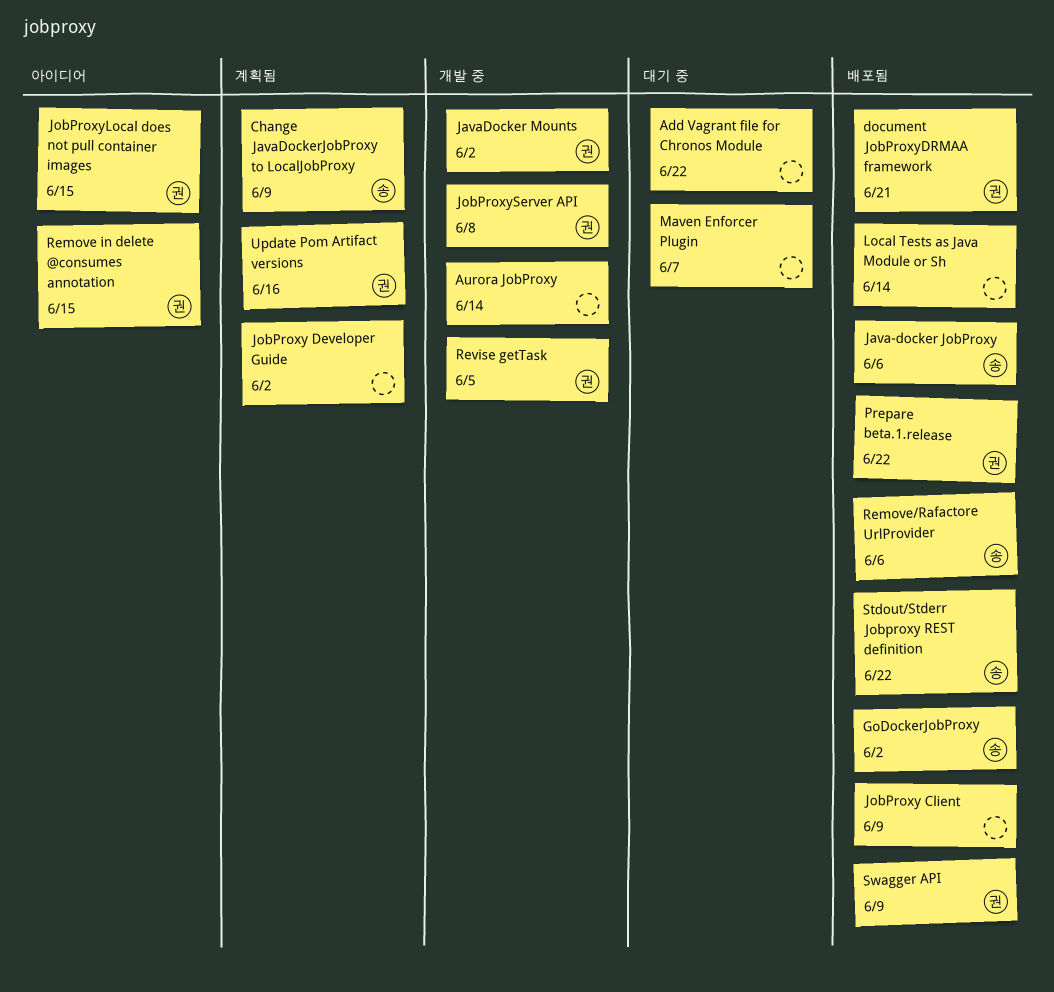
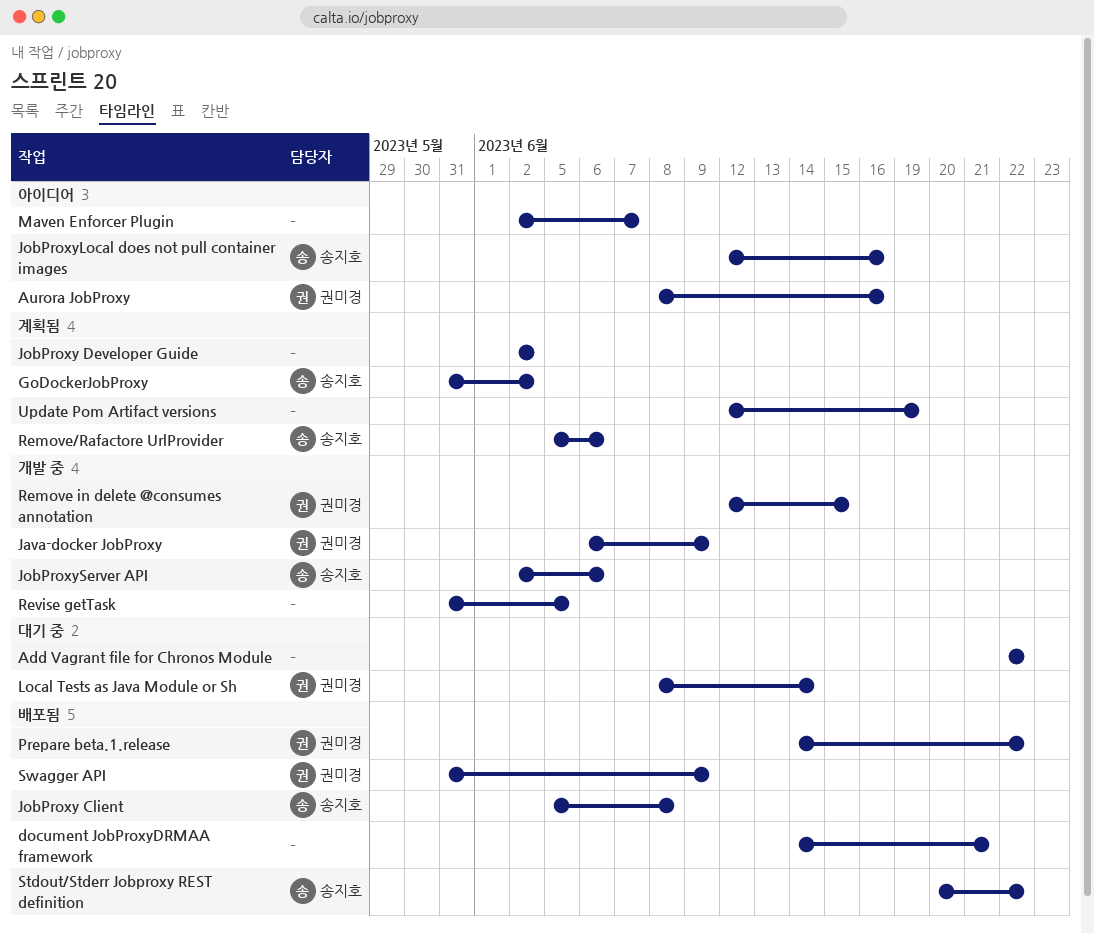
Aurora JobProxy, status: 개발 중 -> 아이디어
Aurora JobProxy, owner: none -> 권미경
Aurora JobProxy, due: Jun 14 -> Jun 16
Change JavaDockerJobProxy to LocalJobProxy: present -> none
document JobProxyDRMAA framework, owner: 권미경 -> none
GoDockerJobProxy, status: 배포됨 -> 계획됨
Java-docker JobProxy, status: 배포됨 -> 개발 중
Java-docker JobProxy, owner: 송지호 -> 권미경
Java-docker JobProxy, due: Jun 6 -> Jun 9
JavaDocker Mounts: present -> none
JobProxy Client, owner: none -> 송지호
JobProxy Client, due: Jun 9 -> Jun 8
JobProxyLocal does not pull container images, owner: 권미경 -> 송지호
JobProxyLocal does not pull container images, due: Jun 15 -> Jun 16
JobProxyServer API, owner: 권미경 -> 송지호
JobProxyServer API, due: Jun 8 -> Jun 6
Local Tests as Java Module or Sh, status: 배포됨 -> 대기 중
Local Tests as Java Module or Sh, owner: none -> 권미경
Maven Enforcer Plugin, status: 대기 중 -> 아이디어
Remove in delete @consumes annotation, status: 아이디어 -> 개발 중
Remove/Rafactore UrlProvider, status: 배포됨 -> 계획됨
Revise getTask, owner: 권미경 -> none
Update Pom Artifact versions, owner: 권미경 -> none
Update Pom Artifact versions, due: Jun 16 -> Jun 19

